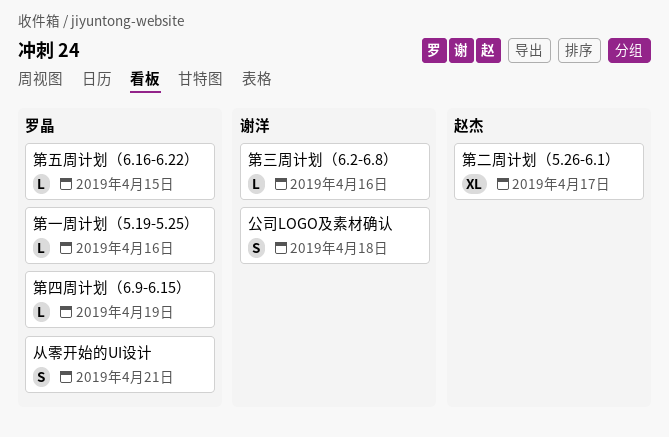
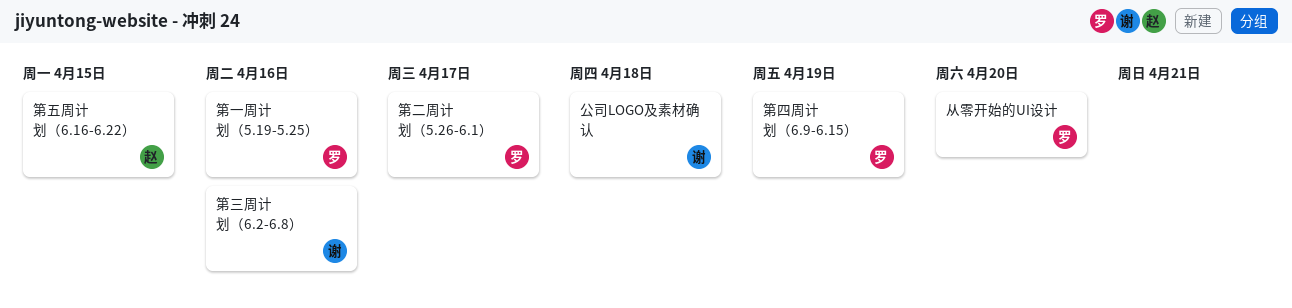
从零开始的UI设计, due: Apr 21 -> Apr 20
第二周计划（5.26-6.1）, owner: 赵杰 -> 罗晶
第五周计划（6.16-6.22）, owner: 罗晶 -> 赵杰

